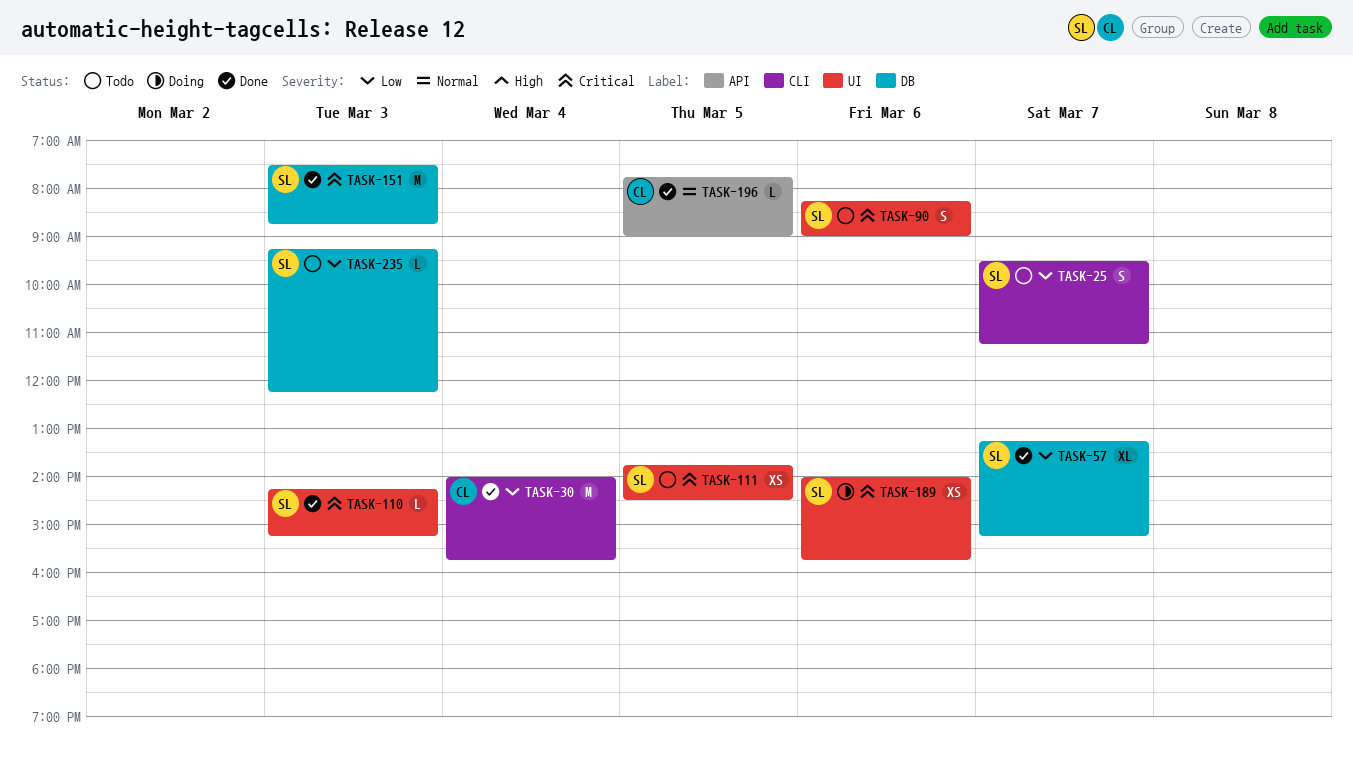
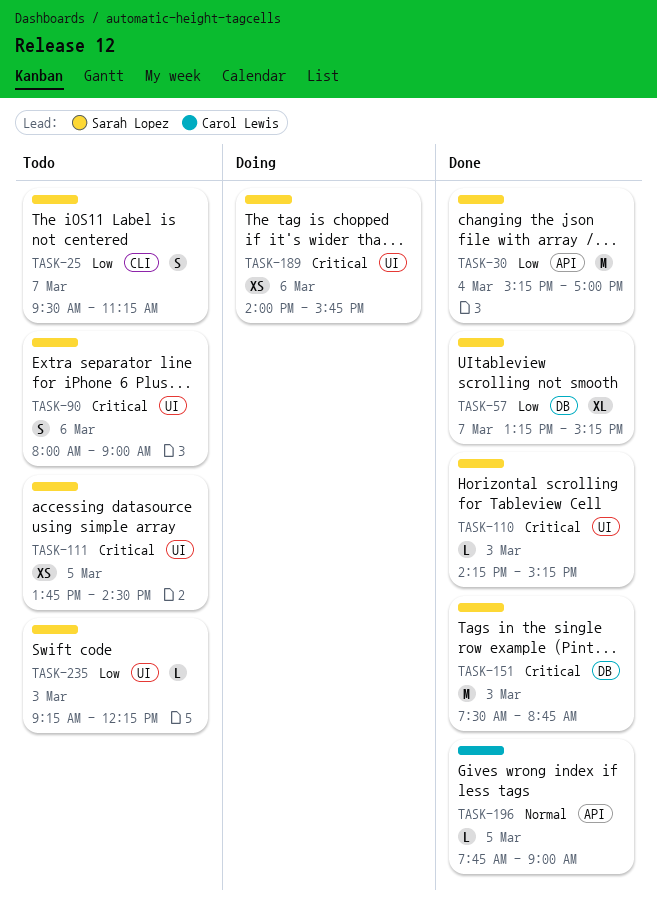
TASK-30, owner: Carol Lewis -> Sarah Lopez
TASK-30, label: CLI -> API
TASK-30, begins: 14:00 -> 15:15
TASK-30, ends: 15:45 -> 17:00
TASK-90, begins: 08:15 -> 08:00
TASK-235, label: DB -> UI

